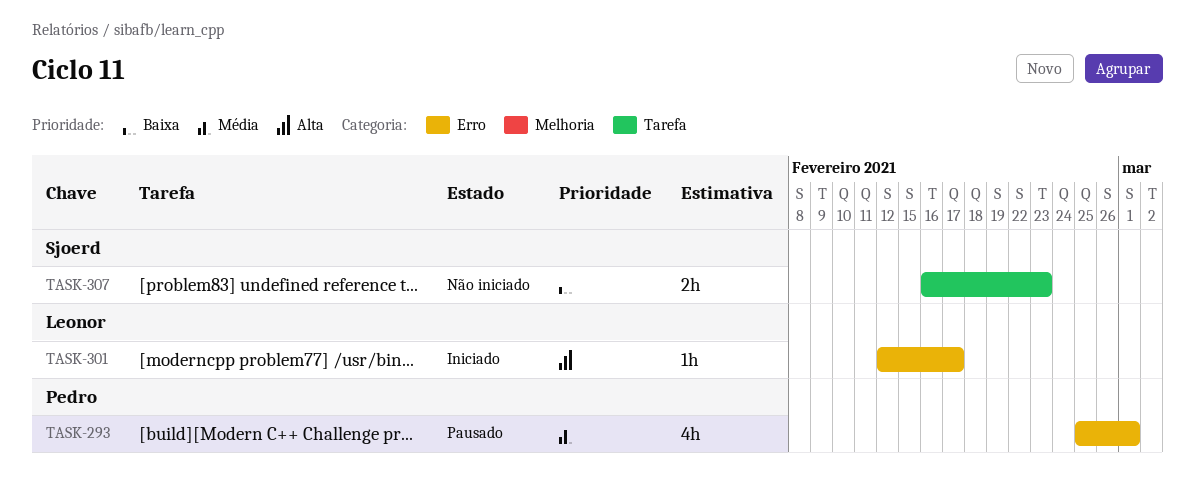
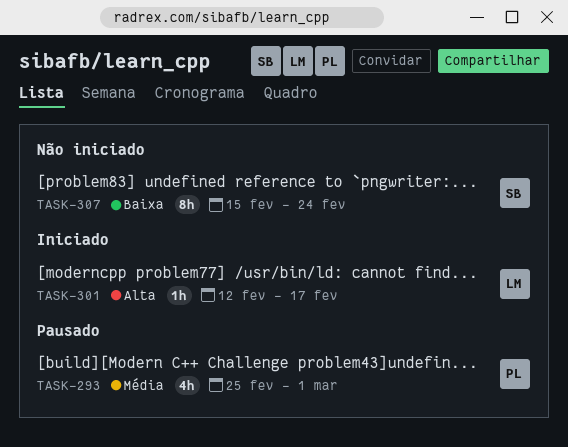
TASK-307, estimate: 2h -> 8h
TASK-307, start: Feb 16 -> Feb 15
TASK-307, due: Feb 23 -> Feb 24

